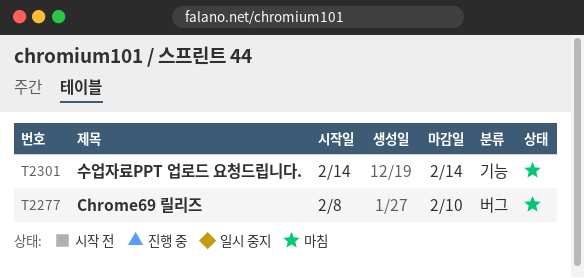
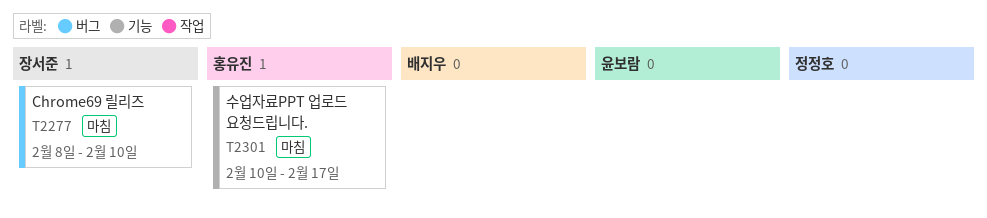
T2301, start: Feb 14 -> Feb 10
T2301, due: Feb 14 -> Feb 17

